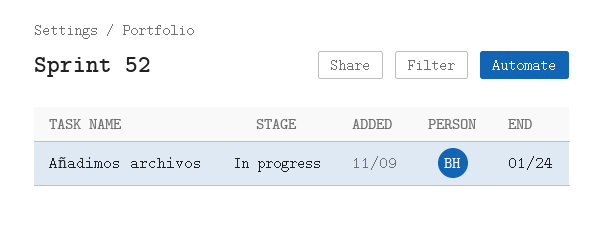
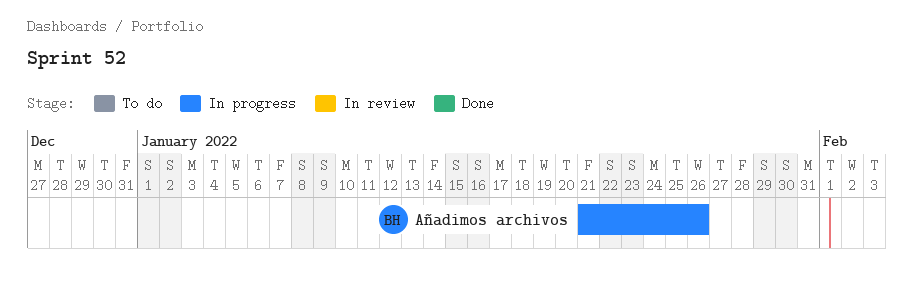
Añadimos archivos, due: Jan 24 -> Jan 26

